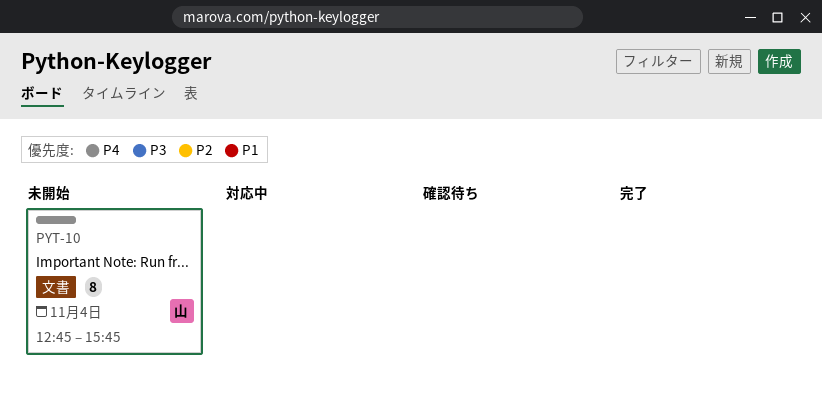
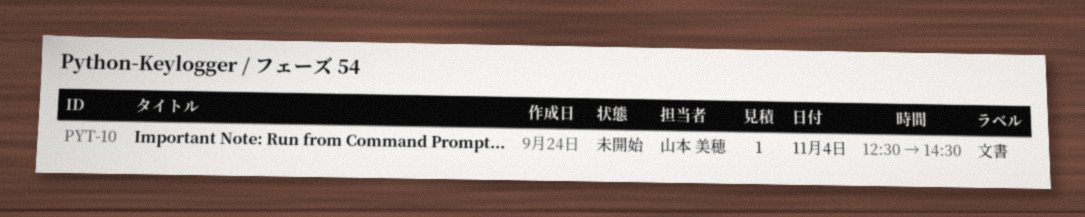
PYT-10, estimate: 8 -> 1
PYT-10, begins: 12:45 -> 12:30
PYT-10, ends: 15:45 -> 14:30

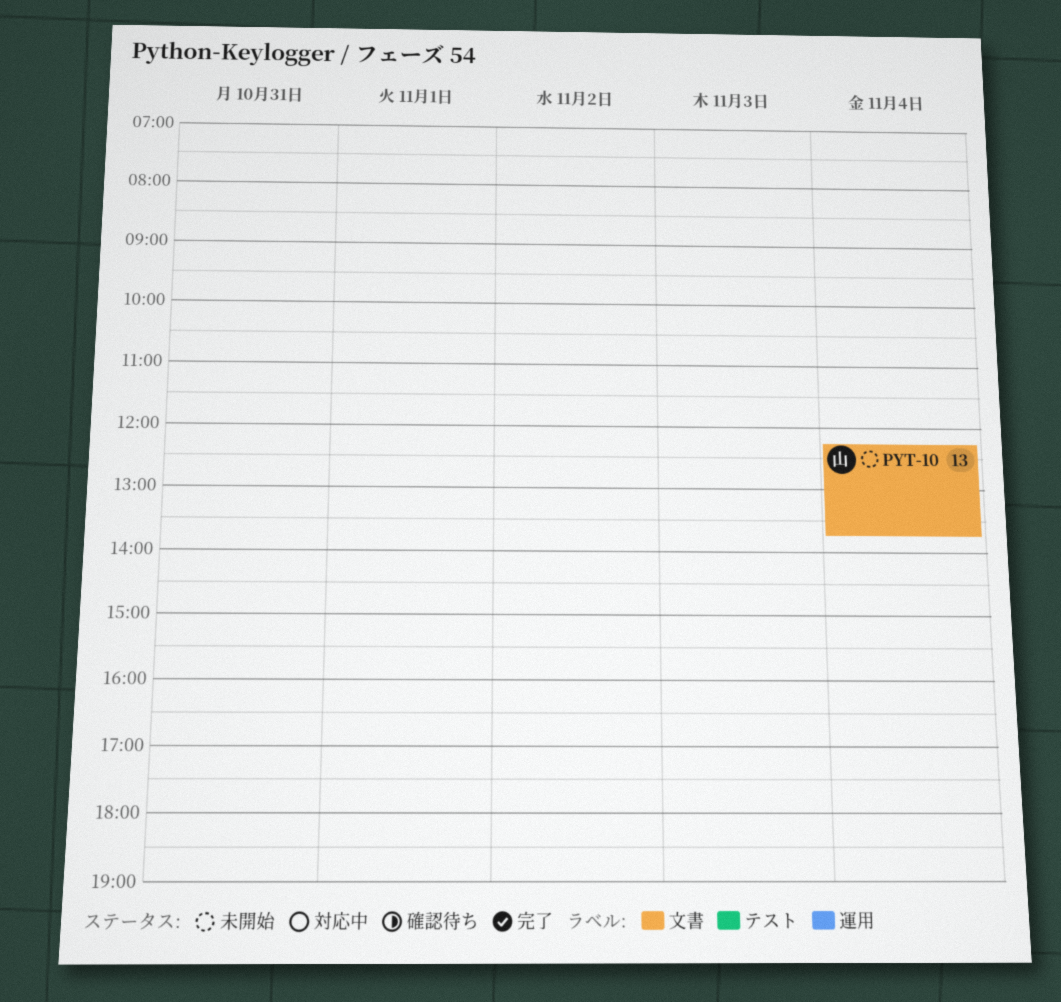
PYT-10, estimate: 1 -> 13
PYT-10, begins: 12:30 -> 12:15
PYT-10, ends: 14:30 -> 13:45

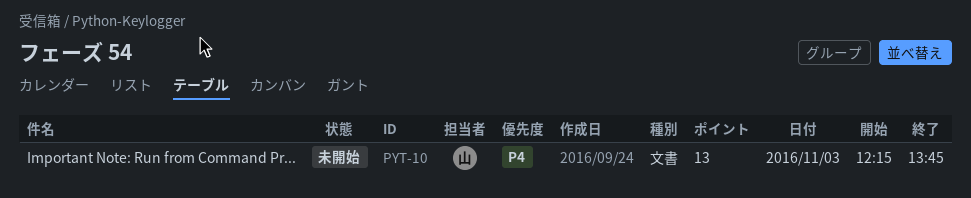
PYT-10, day: Nov 4 -> Nov 3

